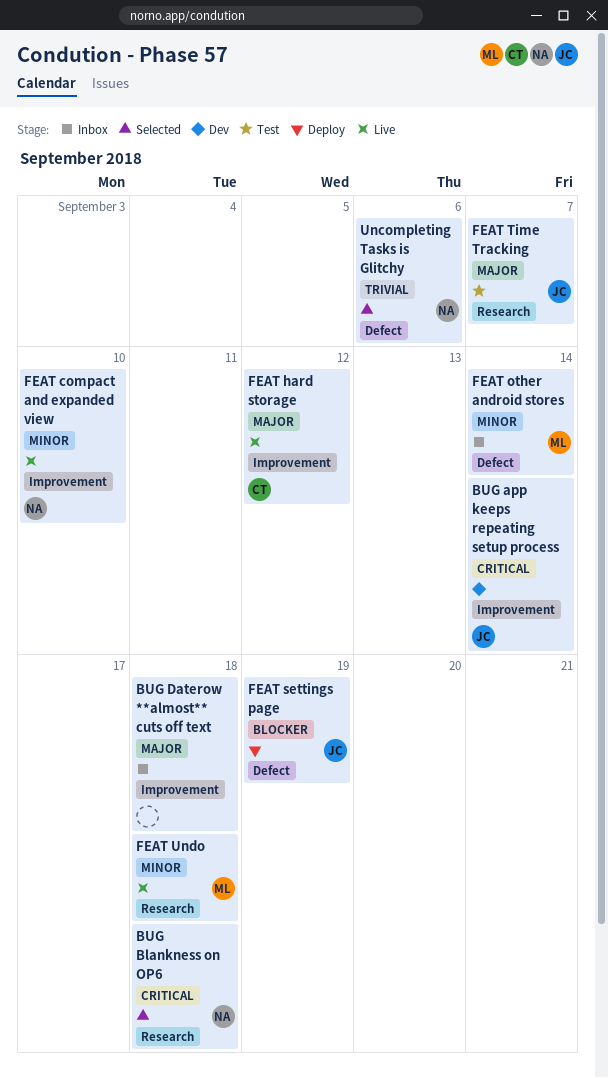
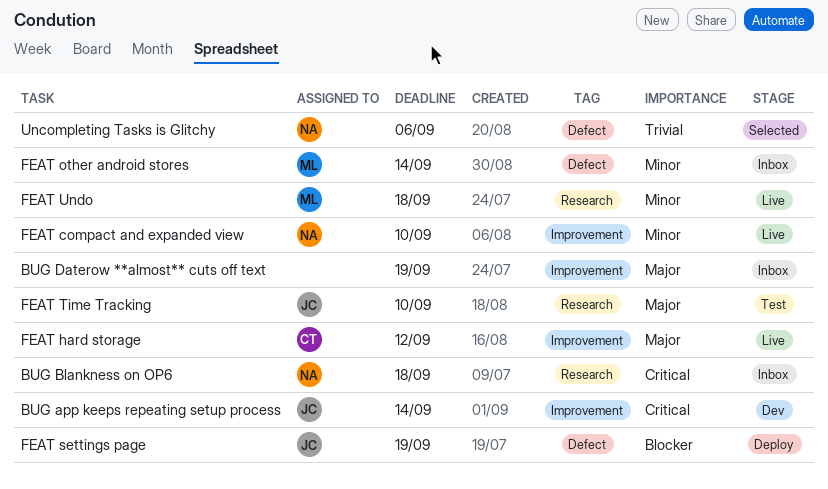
BUG Blankness on OP6, status: Selected -> Inbox
BUG Daterow **almost** cuts off text, due: Sep 18 -> Sep 19
FEAT Time Tracking, due: Sep 7 -> Sep 10

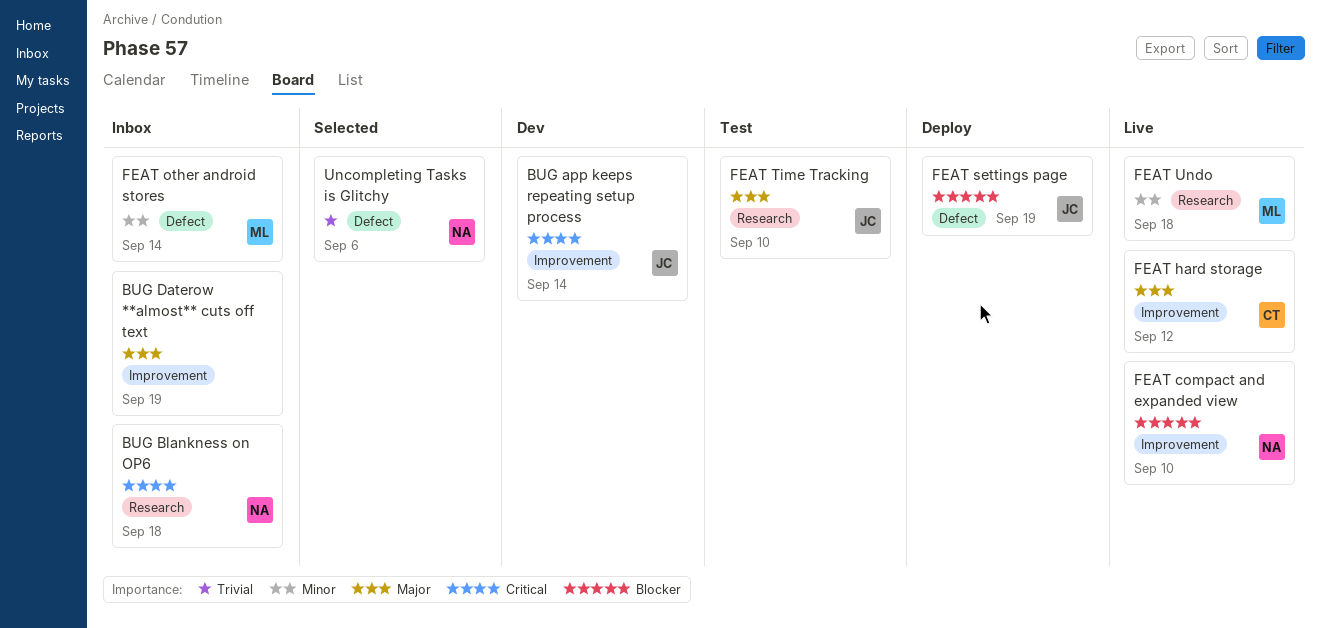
FEAT compact and expanded view, priority: Minor -> Blocker

